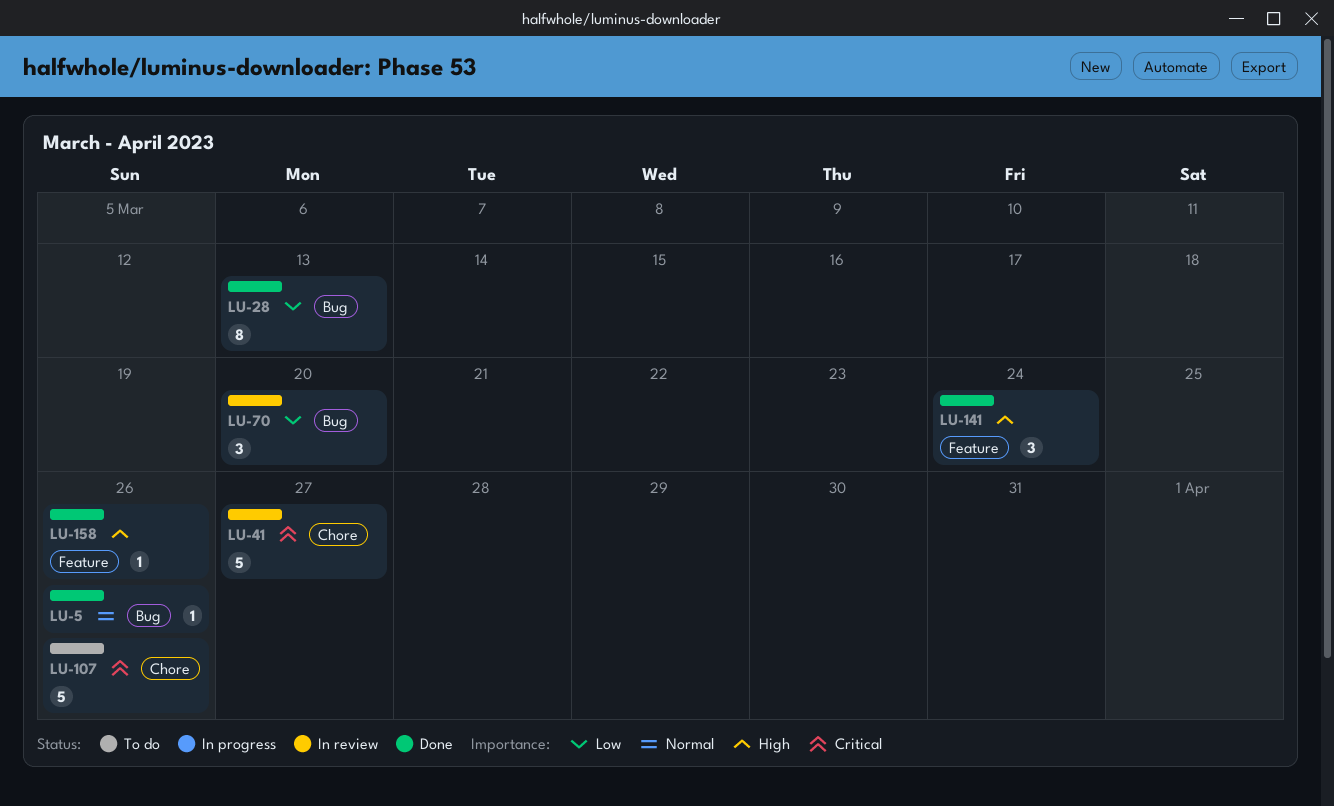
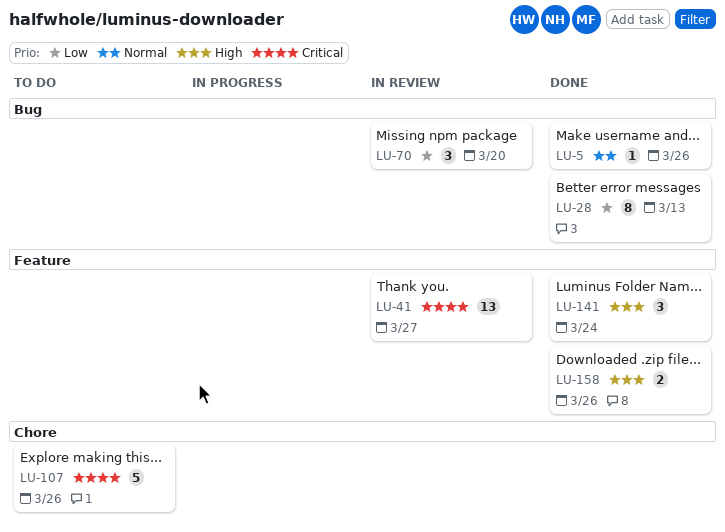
LU-41, label: Chore -> Feature
LU-41, estimate: 5 -> 13
LU-158, estimate: 1 -> 2

